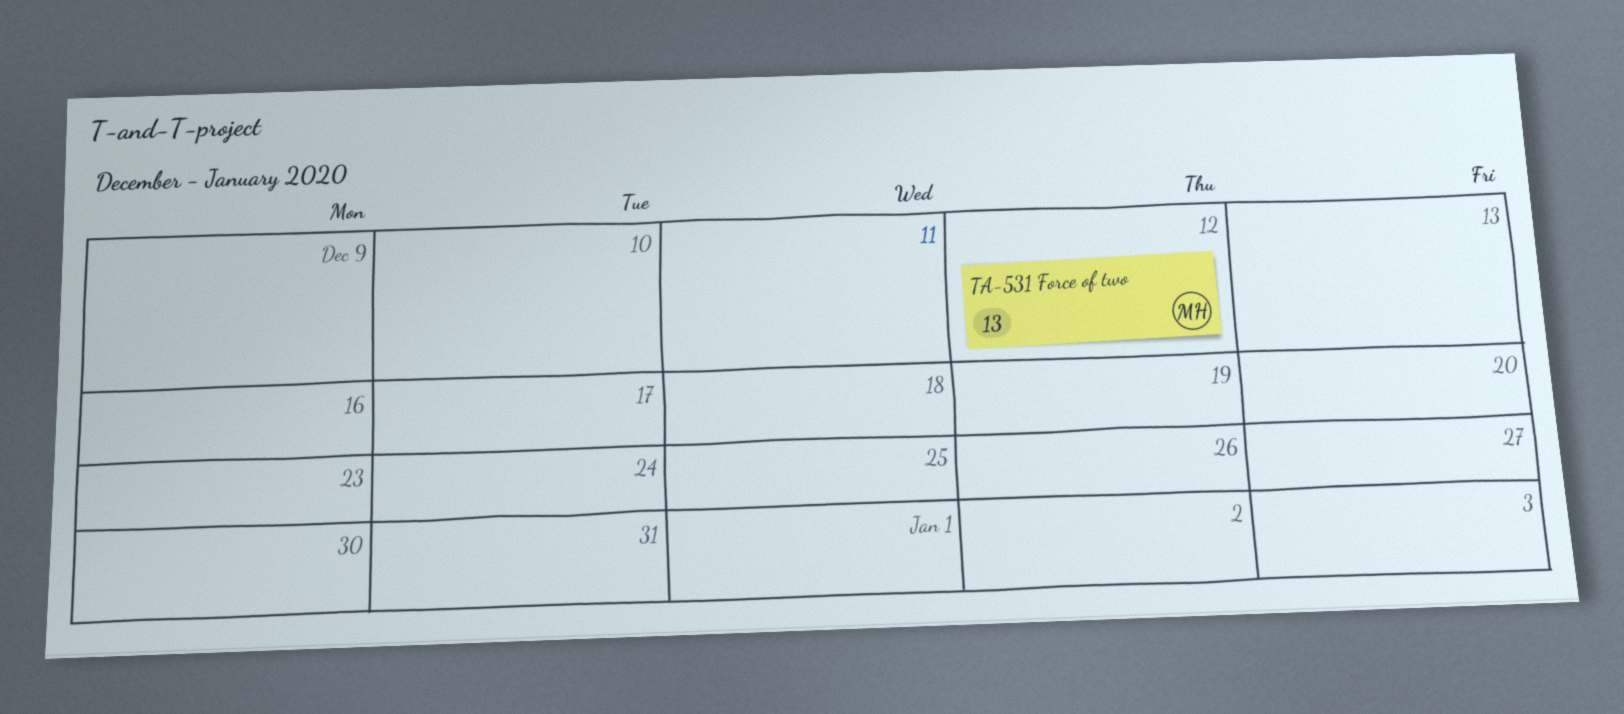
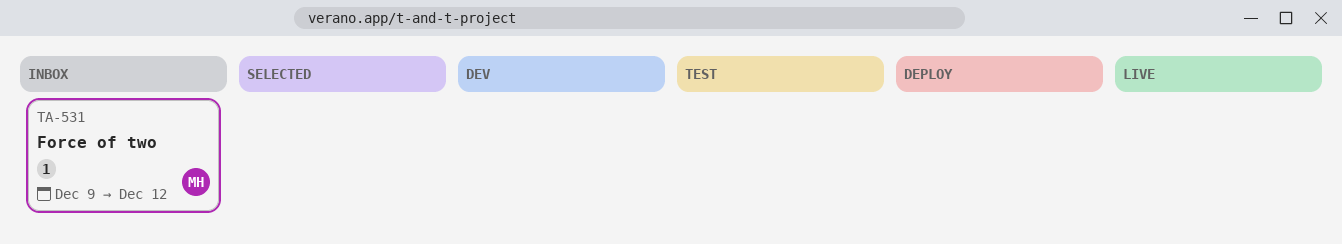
TA-531, estimate: 13 -> 1

